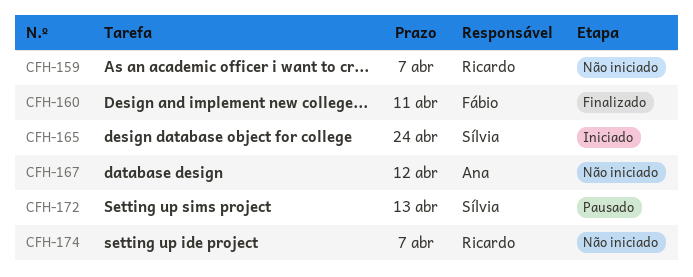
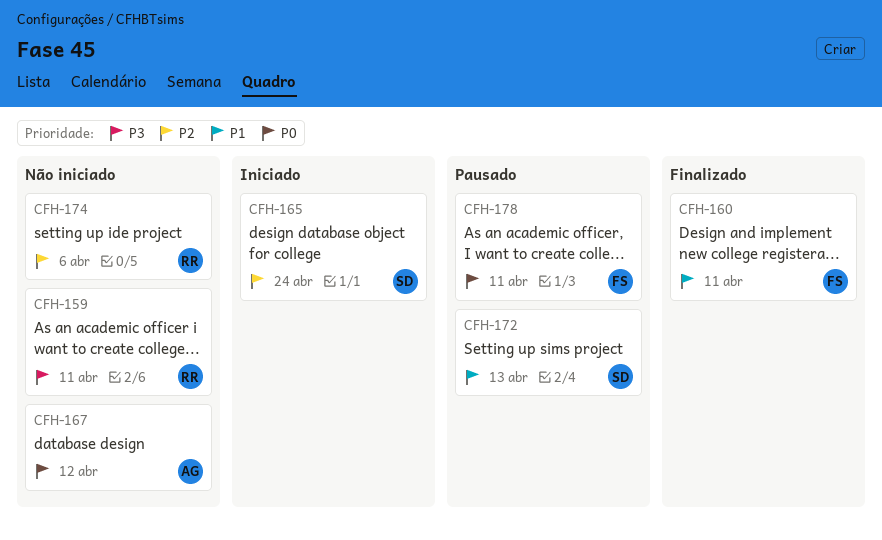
CFH-159, due: Apr 7 -> Apr 11
CFH-174, due: Apr 7 -> Apr 6
CFH-178: none -> present

